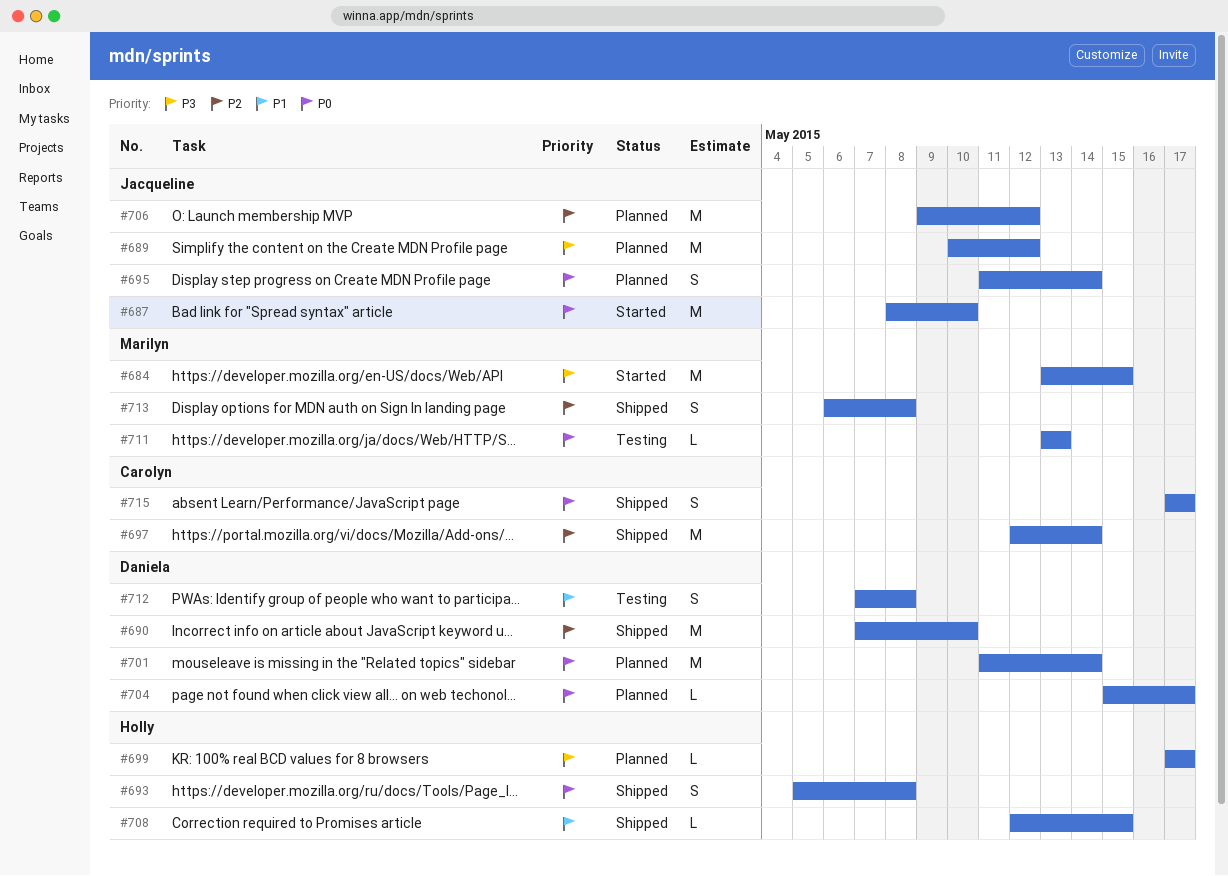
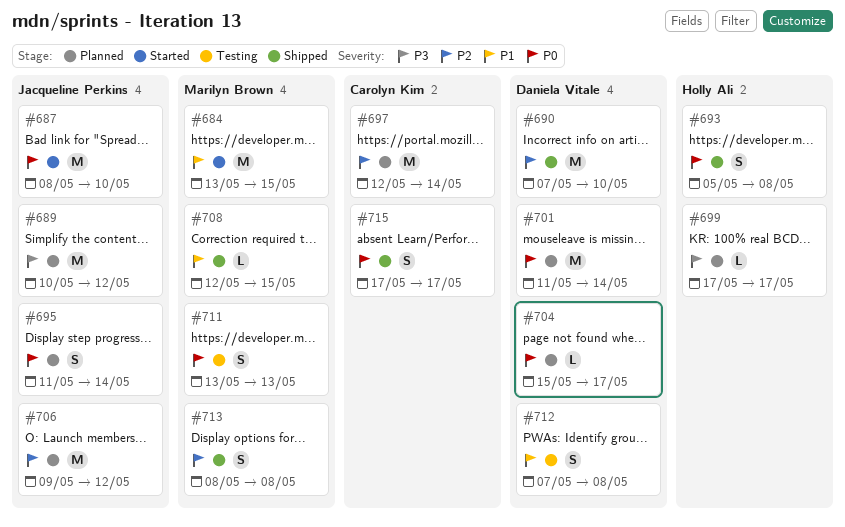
#684, priority: P3 -> P1
#697, status: Shipped -> Planned
#708, owner: Holly Ali -> Marilyn Brown
#711, estimate: L -> S
#713, start: May 6 -> May 8

